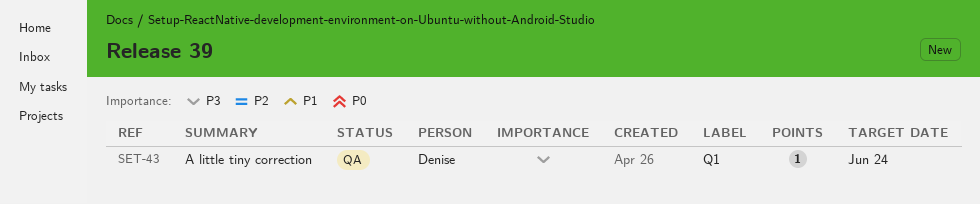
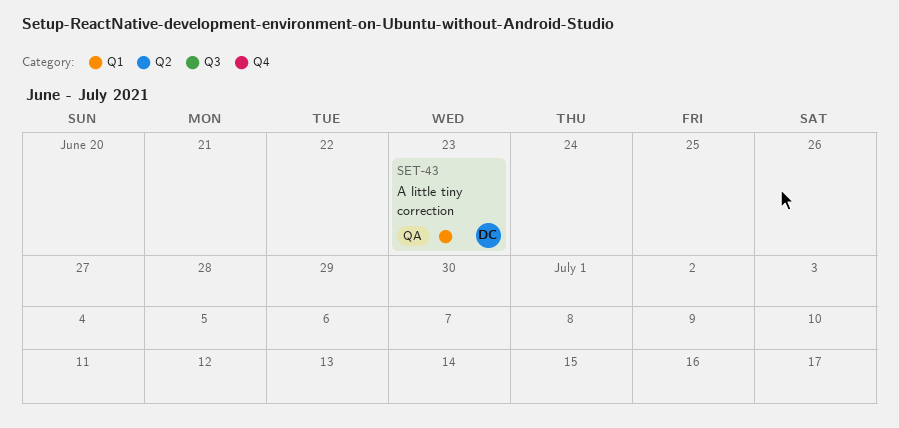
SET-43, due: Jun 24 -> Jun 23

